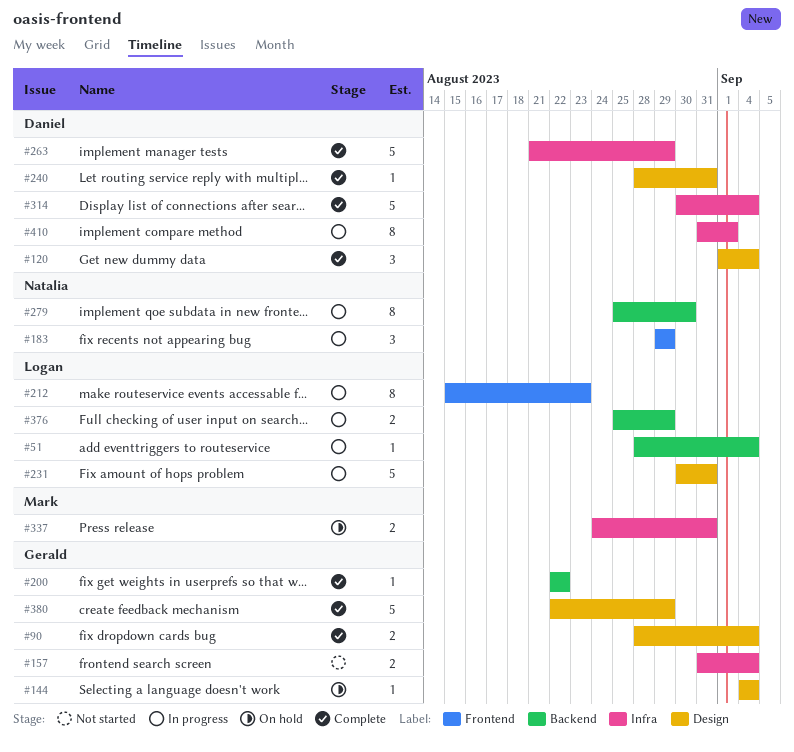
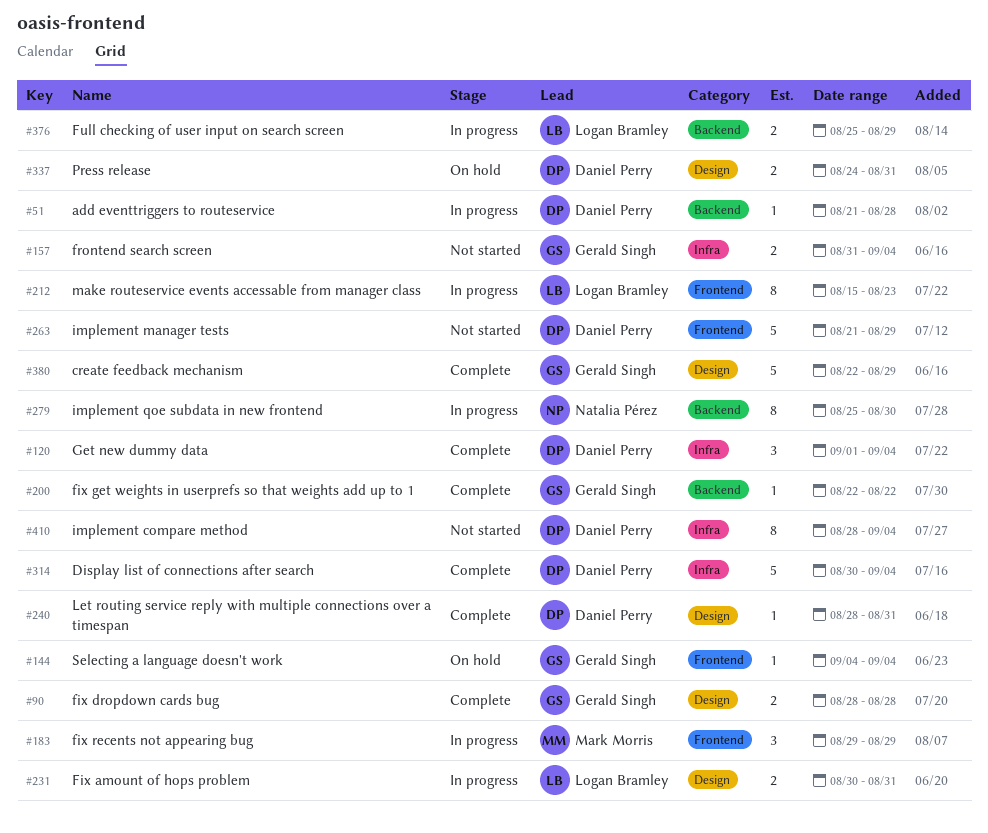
#51, owner: Logan Bramley -> Daniel Perry
#51, start: Aug 28 -> Aug 21
#51, due: Sep 4 -> Aug 28
#90, due: Sep 4 -> Aug 28
#120, label: Design -> Infra
#144, label: Design -> Frontend
#183, owner: Natalia Pérez -> Mark Morris
#231, estimate: 5 -> 2
#263, status: Complete -> Not started
#263, label: Infra -> Frontend
#337, owner: Mark Morris -> Daniel Perry
#337, label: Infra -> Design
#410, status: In progress -> Not started
#410, start: Aug 31 -> Aug 28
#410, due: Sep 1 -> Sep 4

